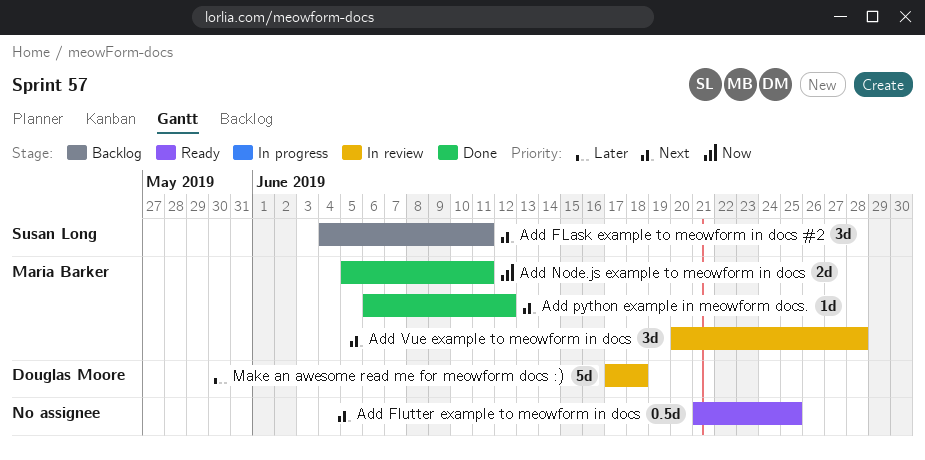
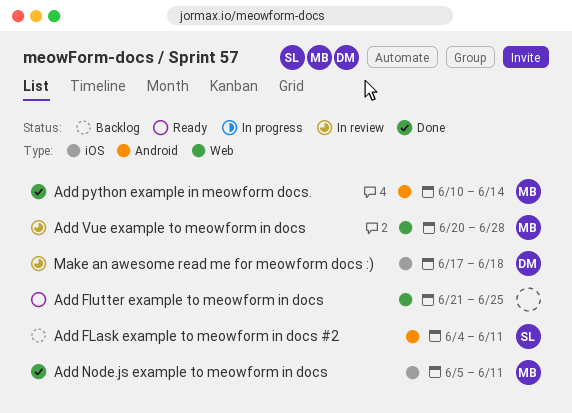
Add python example in meowform docs., start: Jun 6 -> Jun 10
Add python example in meowform docs., due: Jun 12 -> Jun 14

